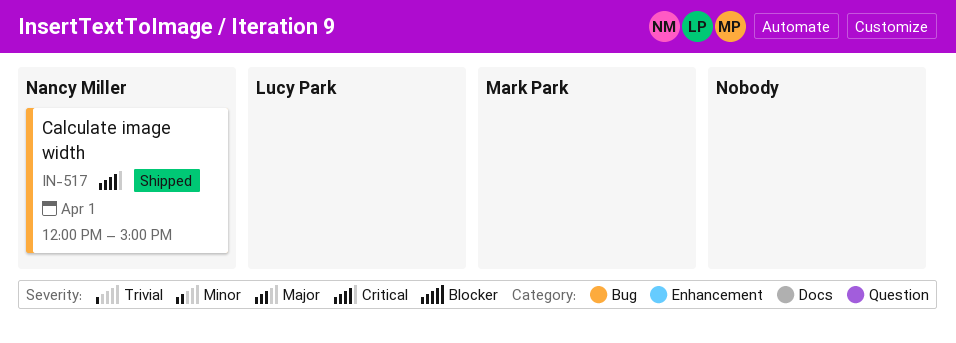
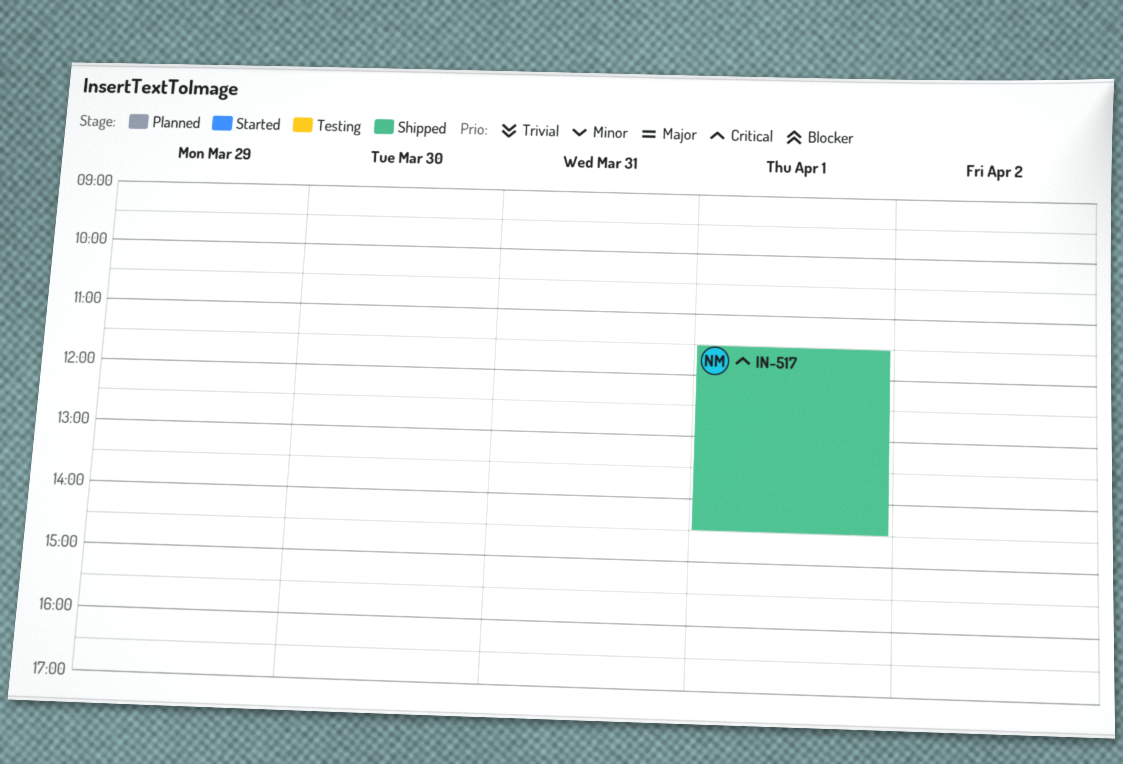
IN-517, begins: 12:00 -> 11:30
IN-517, ends: 15:00 -> 14:30

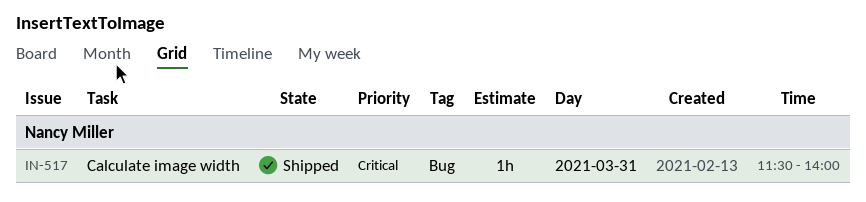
IN-517, day: Apr 1 -> Mar 31
IN-517, ends: 14:30 -> 14:00

